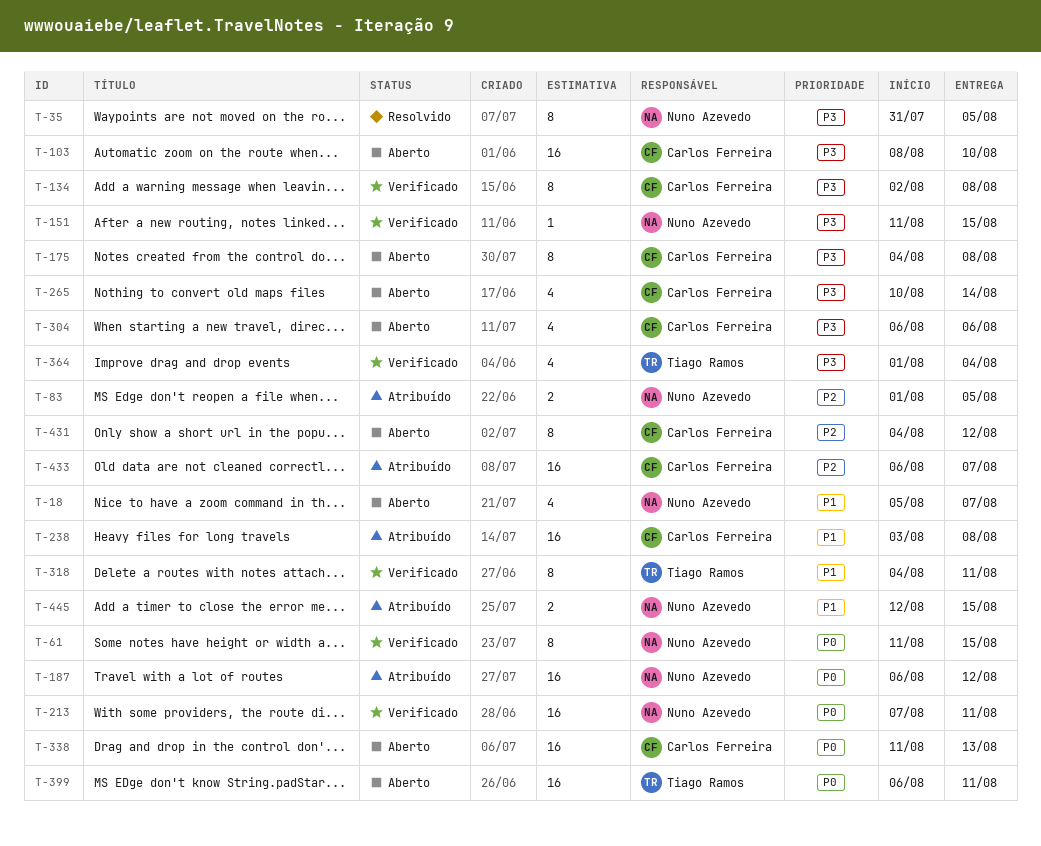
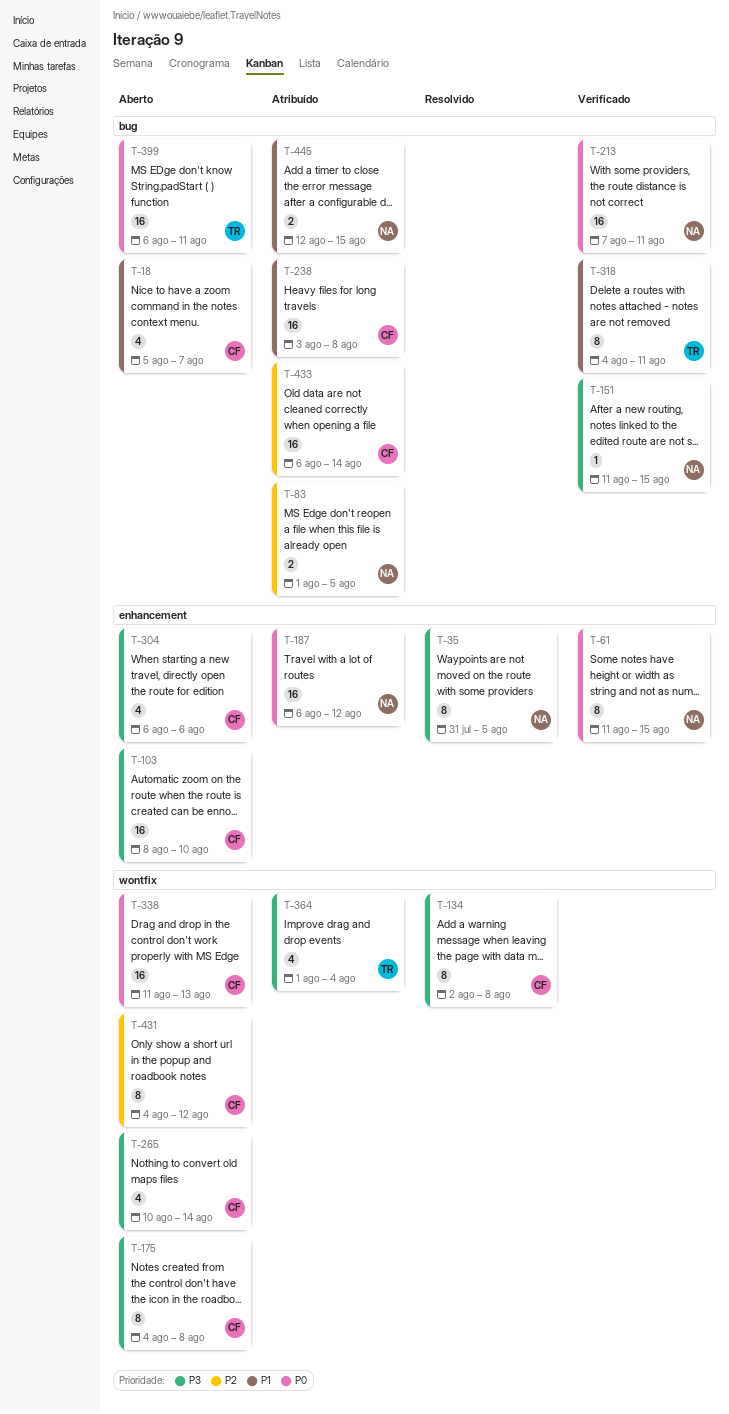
T-18, owner: Nuno Azevedo -> Carlos Ferreira
T-134, status: Verificado -> Resolvido
T-364, status: Verificado -> Atribuído
T-433, due: Aug 7 -> Aug 14

